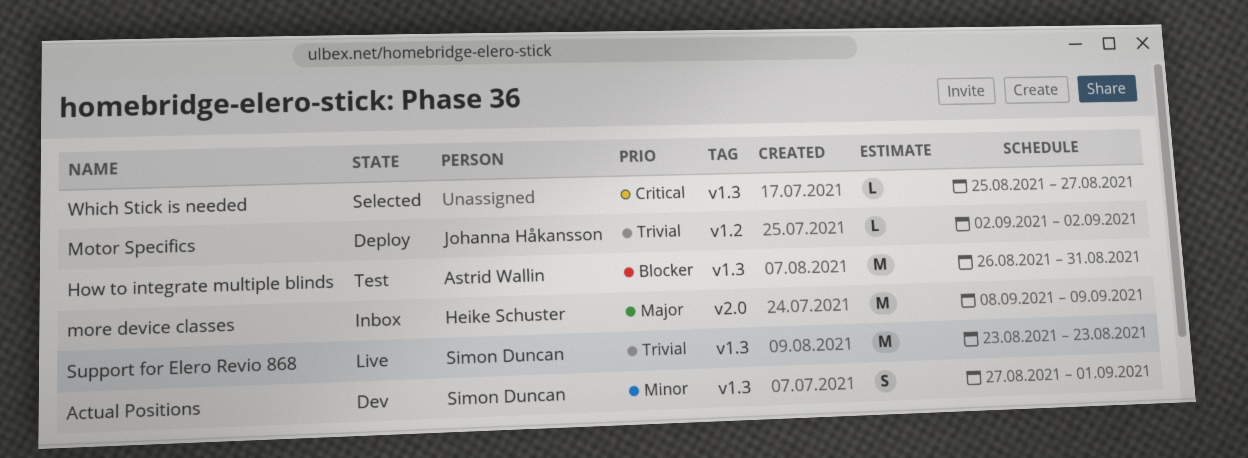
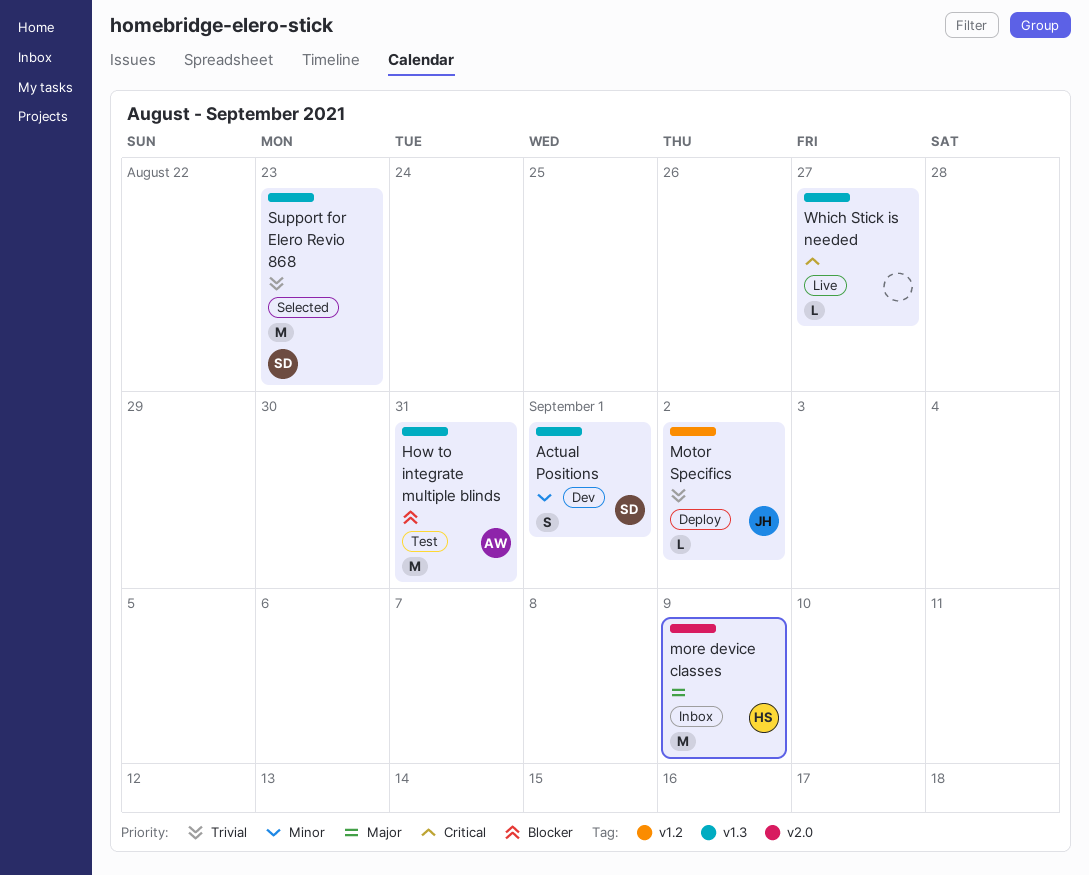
Support for Elero Revio 868, status: Live -> Selected
Which Stick is needed, status: Selected -> Live

